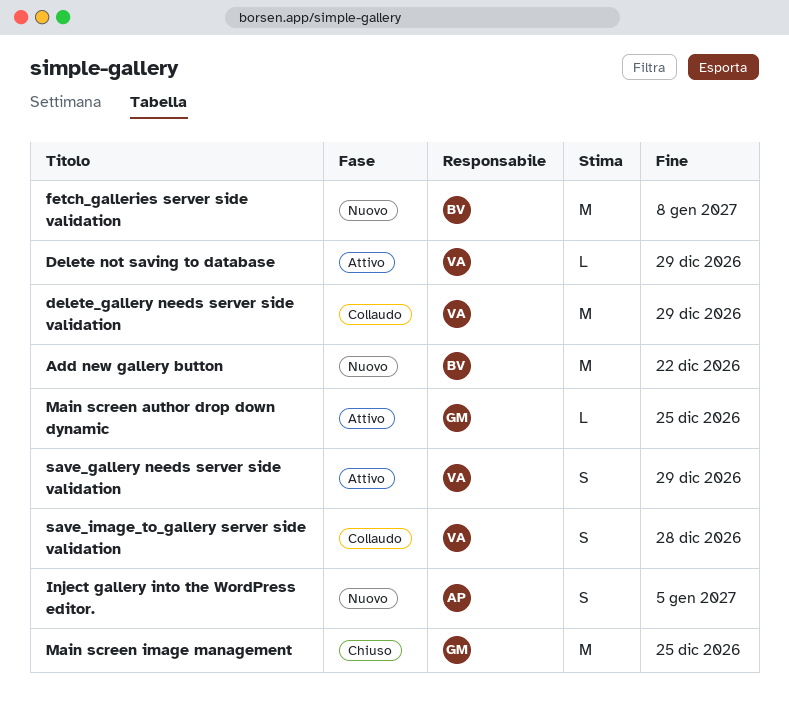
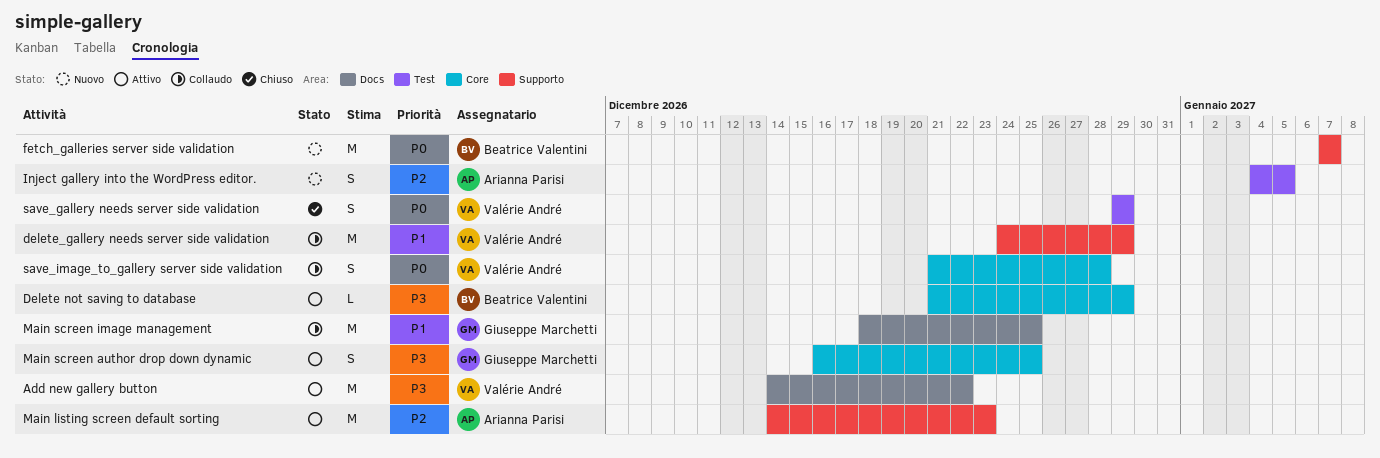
Add new gallery button, status: Nuovo -> Attivo
Add new gallery button, owner: Beatrice Valentini -> Valérie André
Delete not saving to database, owner: Valérie André -> Beatrice Valentini
fetch_galleries server side validation, due: Jan 8 -> Jan 7
Main listing screen default sorting: none -> present
Main screen author drop down dynamic, estimate: L -> S
Main screen image management, status: Chiuso -> Collaudo
save_gallery needs server side validation, status: Attivo -> Chiuso

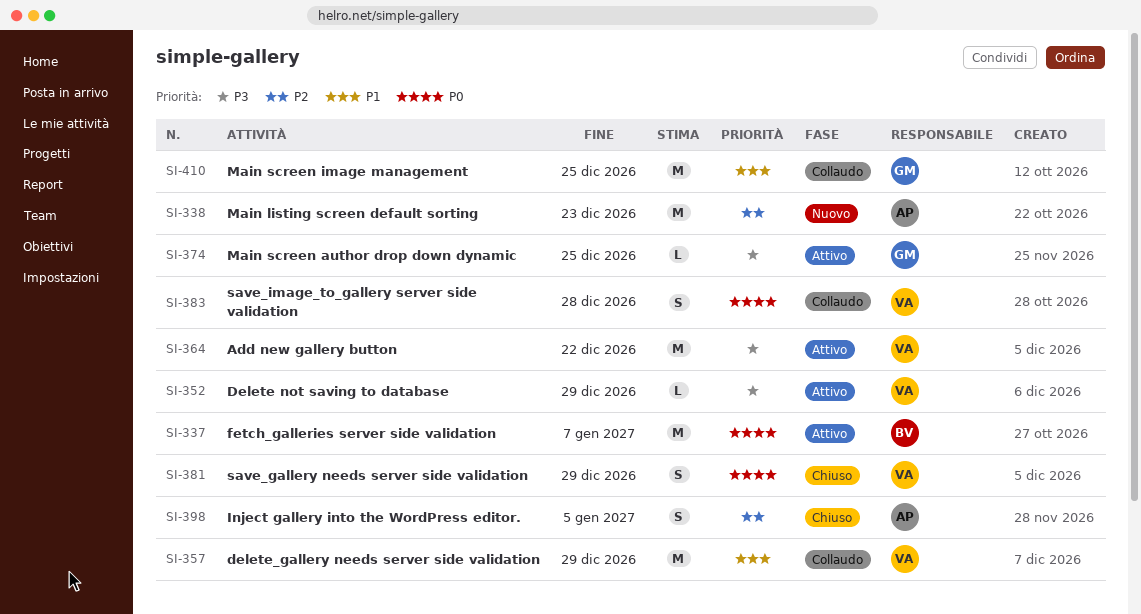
Delete not saving to database, owner: Beatrice Valentini -> Valérie André
fetch_galleries server side validation, status: Nuovo -> Attivo
Inject gallery into the WordPress editor., status: Nuovo -> Chiuso
Main listing screen default sorting, status: Attivo -> Nuovo
Main screen author drop down dynamic, estimate: S -> L

